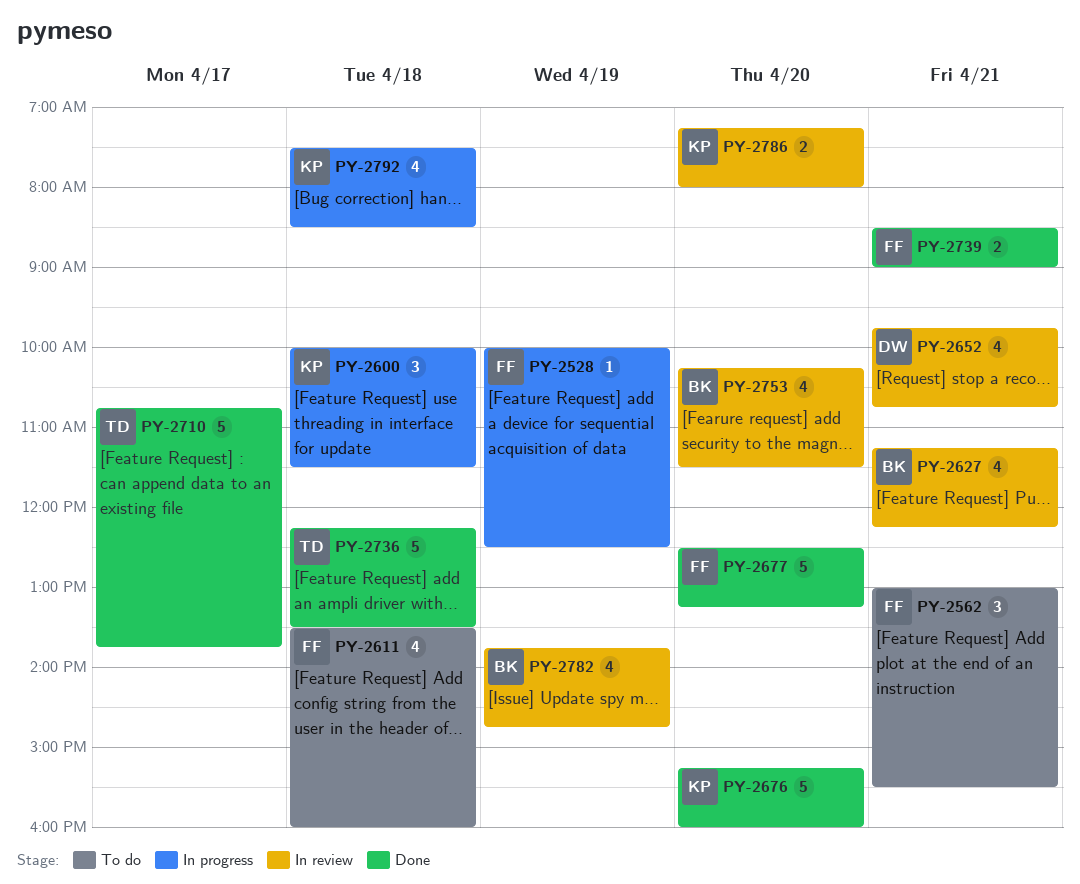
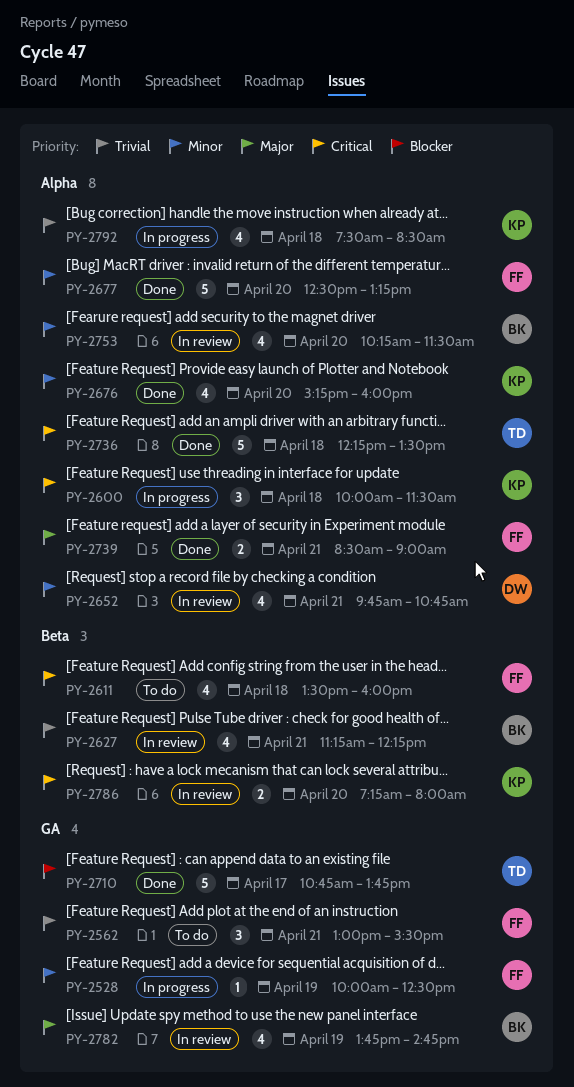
PY-2676, estimate: 5 -> 4

